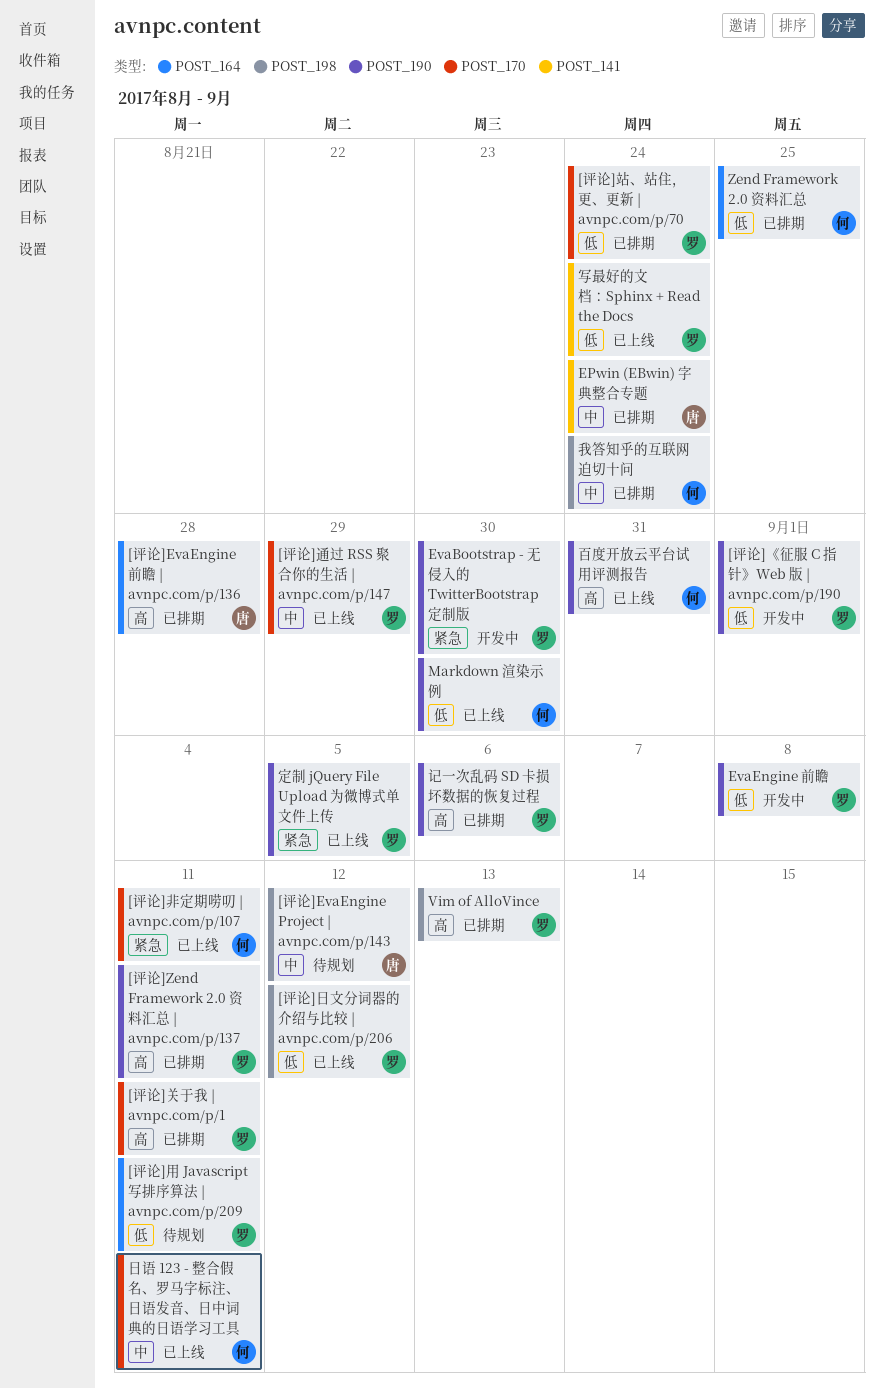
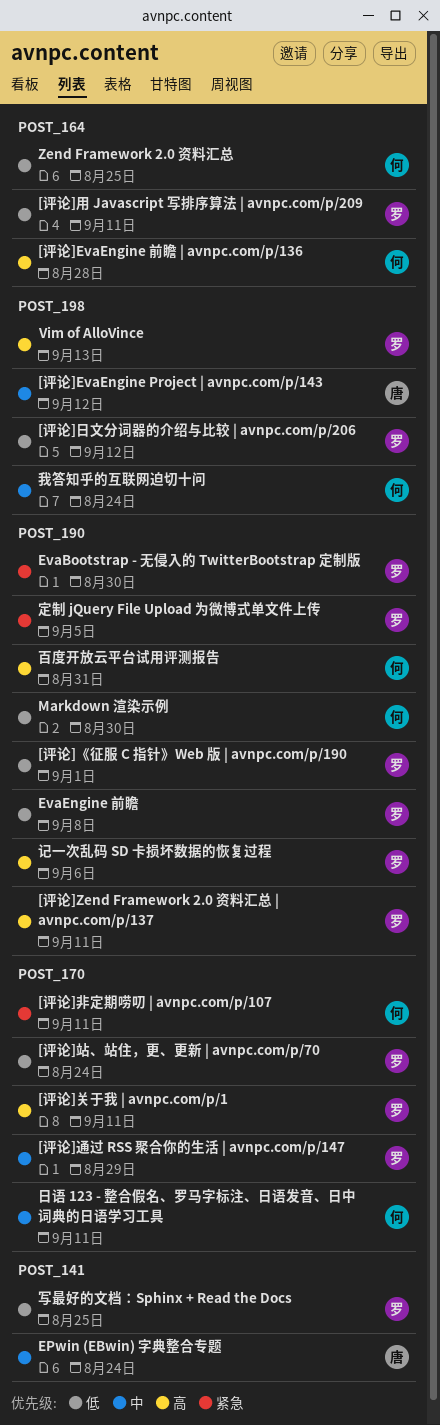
[评论]EvaEngine 前瞻 | avnpc.com/p/136, owner: 唐 -> 何
写最好的文档：Sphinx + Read the Docs, due: Aug 24 -> Aug 25

